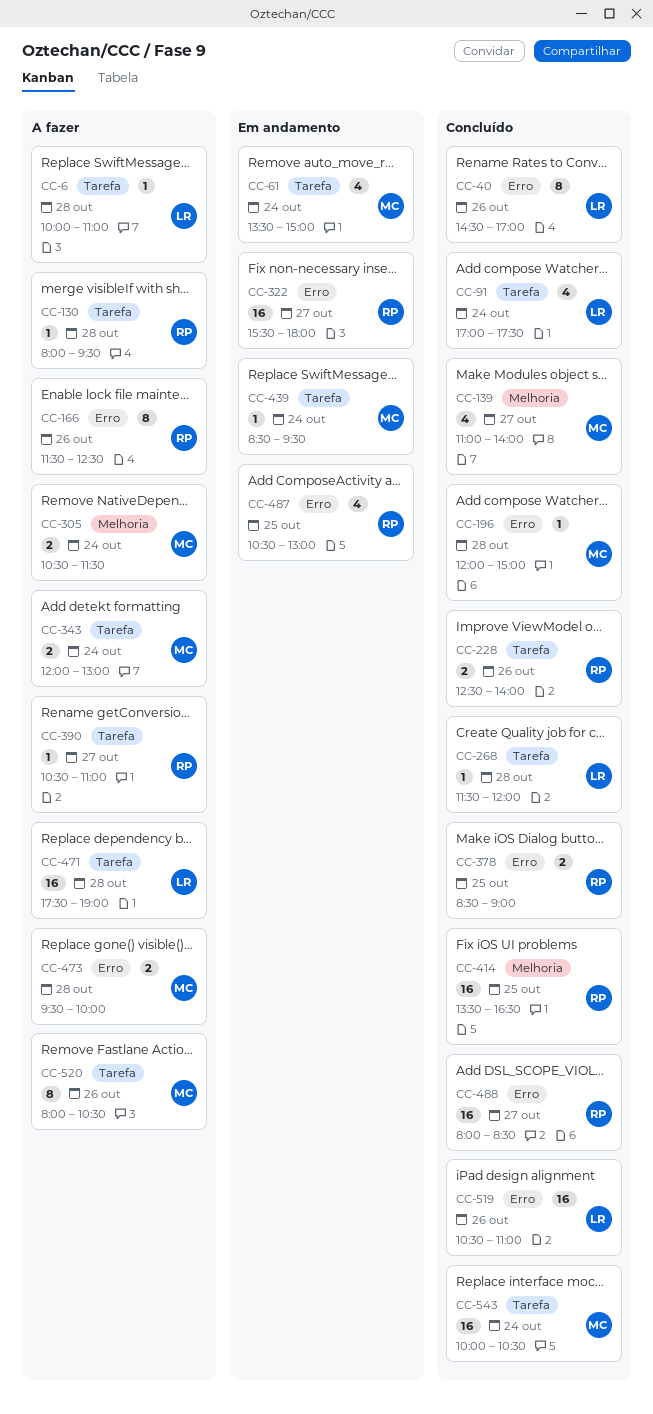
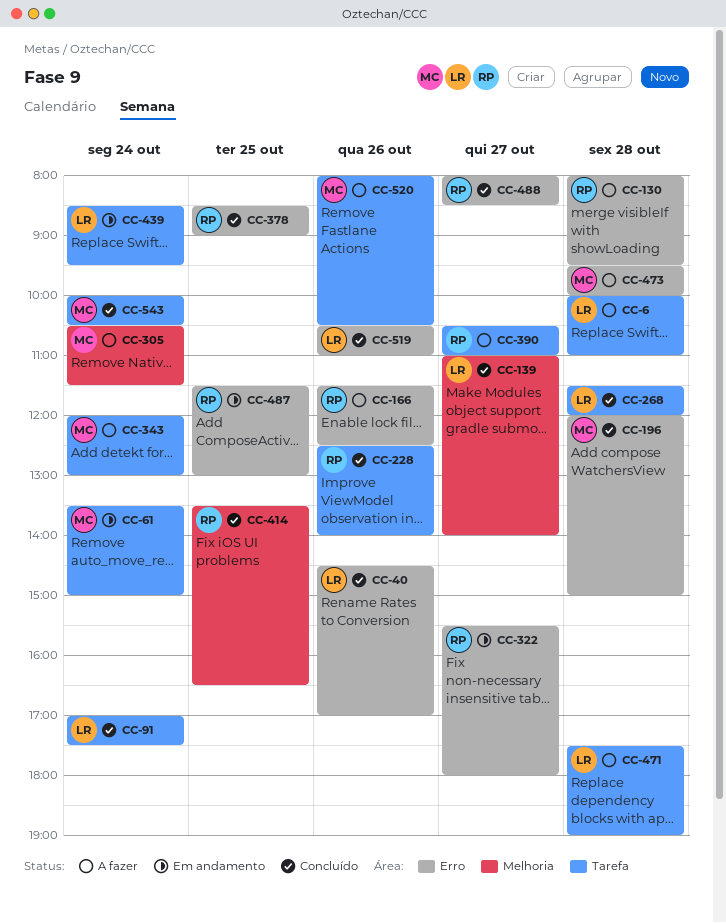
CC-130, label: Tarefa -> Erro
CC-139, owner: MC -> LR
CC-439, owner: MC -> LR
CC-487, begins: 10:30 -> 11:30

